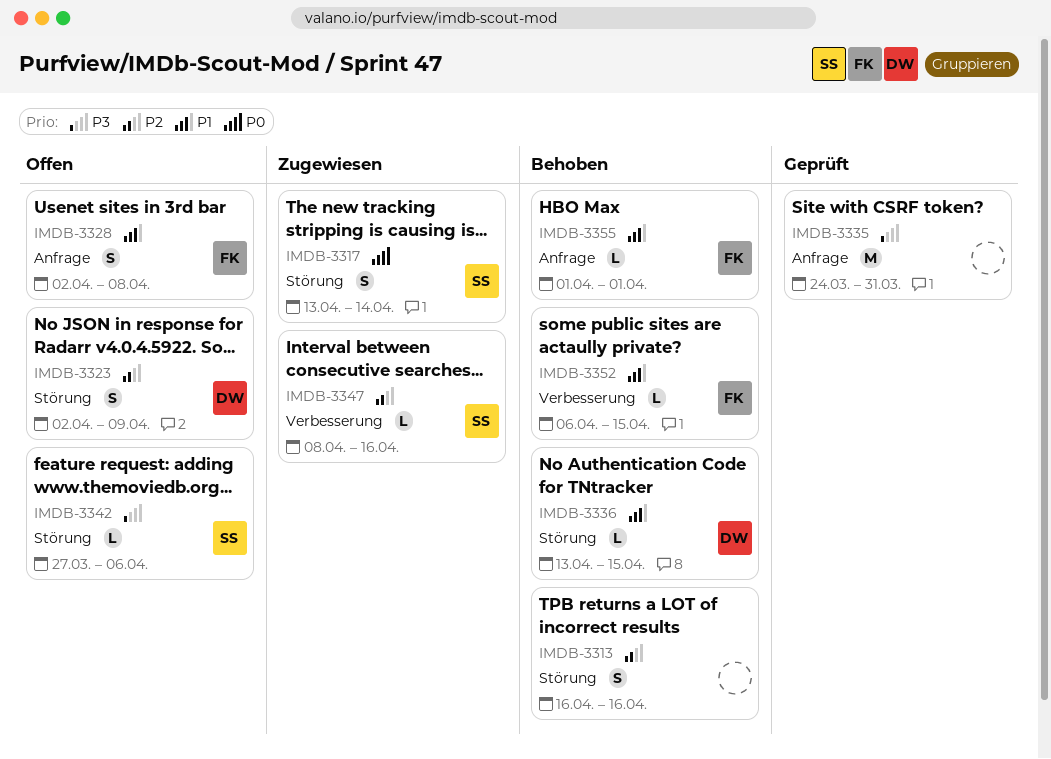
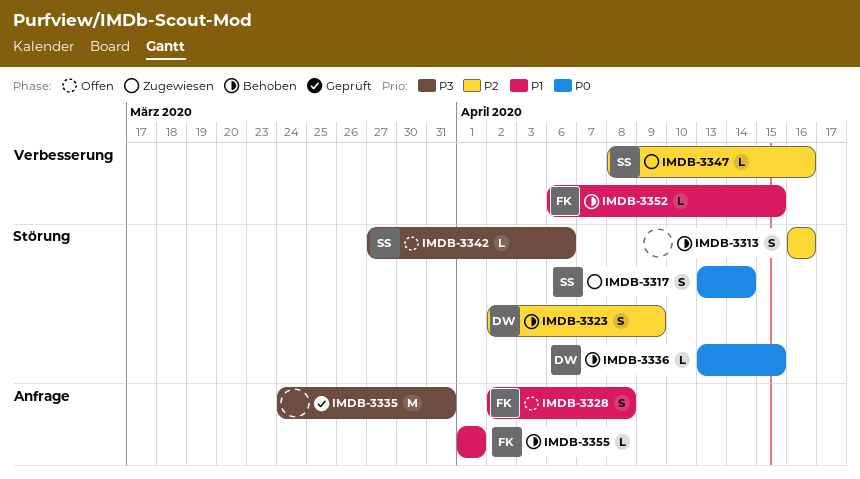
IMDB-3323, status: Offen -> Behoben
IMDB-3336, priority: P1 -> P0

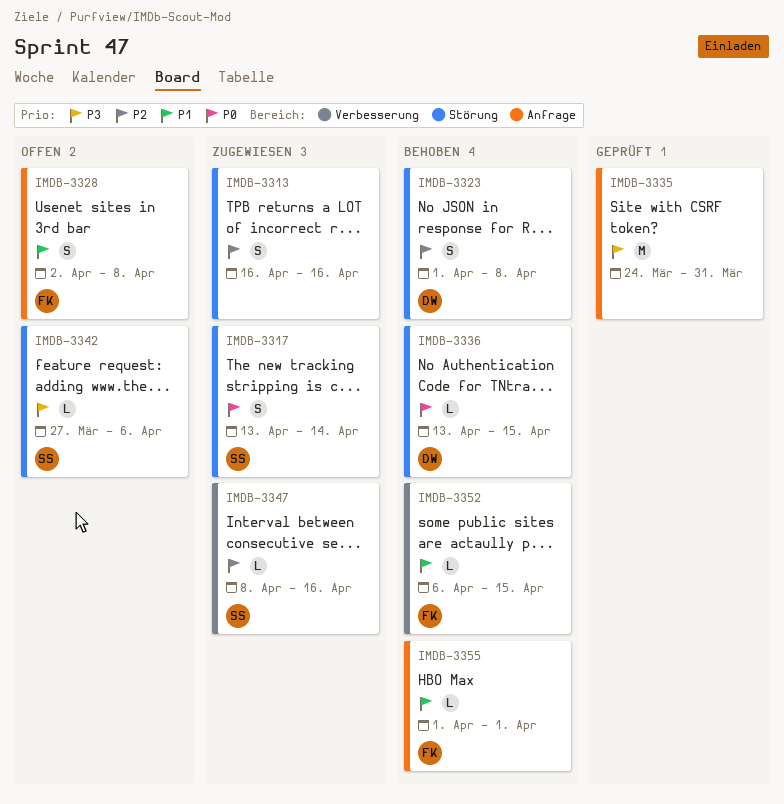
IMDB-3313, status: Behoben -> Zugewiesen
IMDB-3323, start: Apr 2 -> Apr 1
IMDB-3323, due: Apr 9 -> Apr 8

